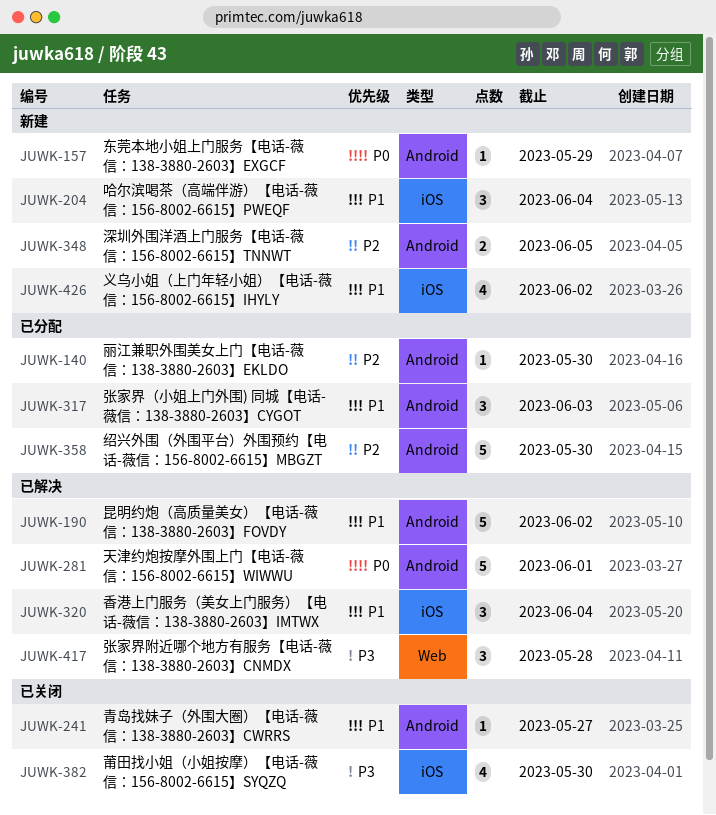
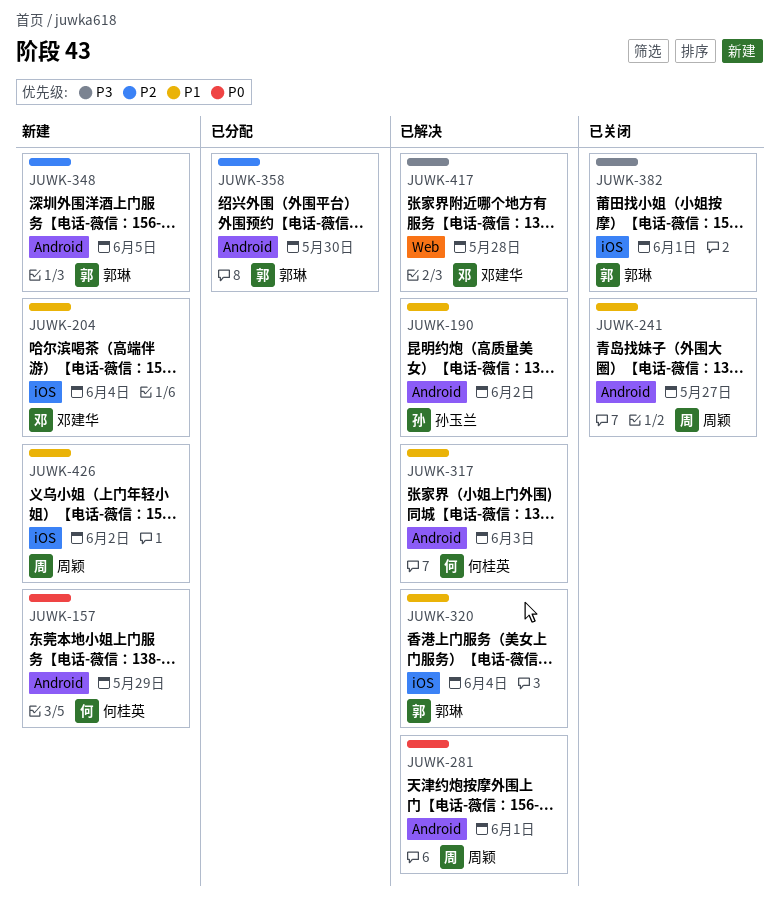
JUWK-140: present -> none
JUWK-317, status: 已分配 -> 已解决
JUWK-382, due: May 30 -> Jun 1

